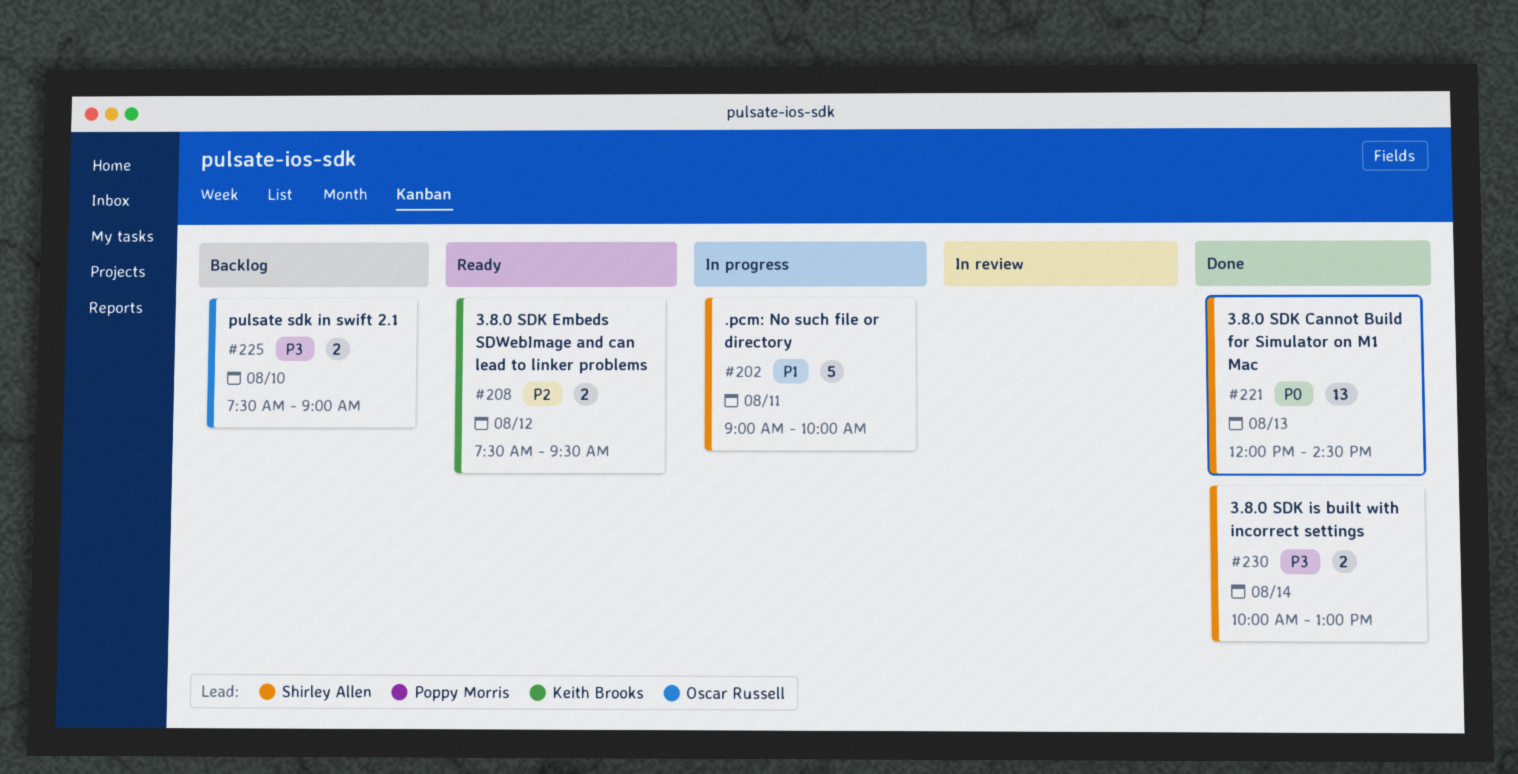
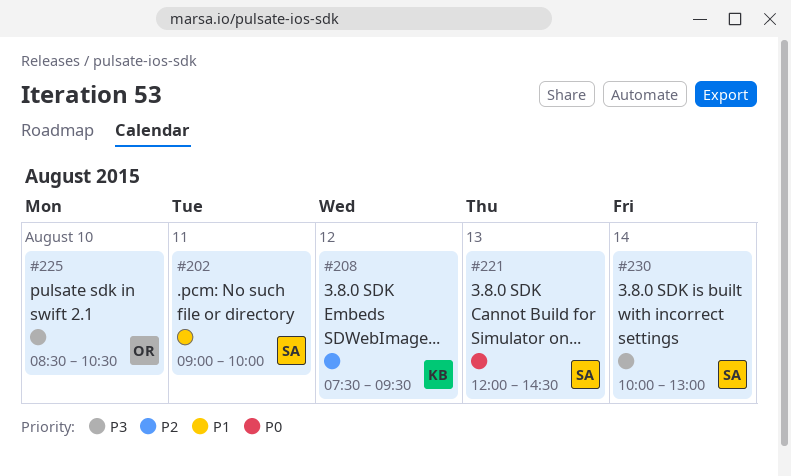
#225, begins: 07:30 -> 08:30
#225, ends: 09:00 -> 10:30

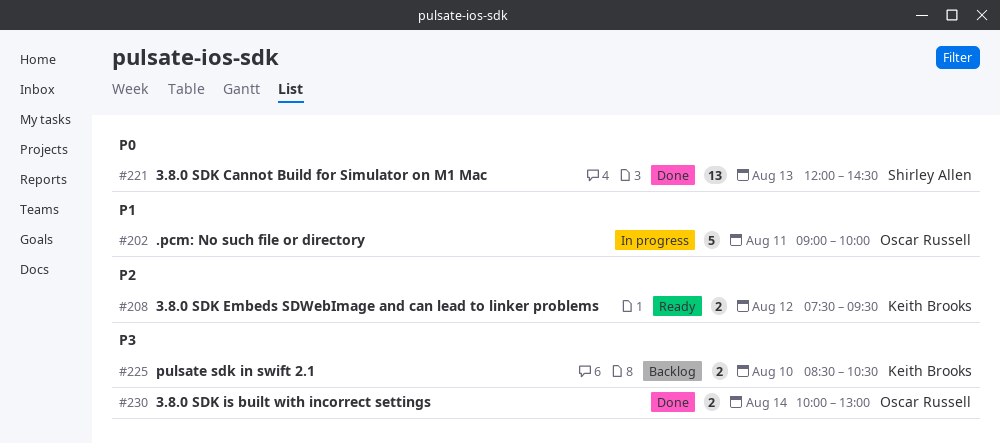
#202, owner: Shirley Allen -> Oscar Russell
#225, owner: Oscar Russell -> Keith Brooks
#230, owner: Shirley Allen -> Oscar Russell

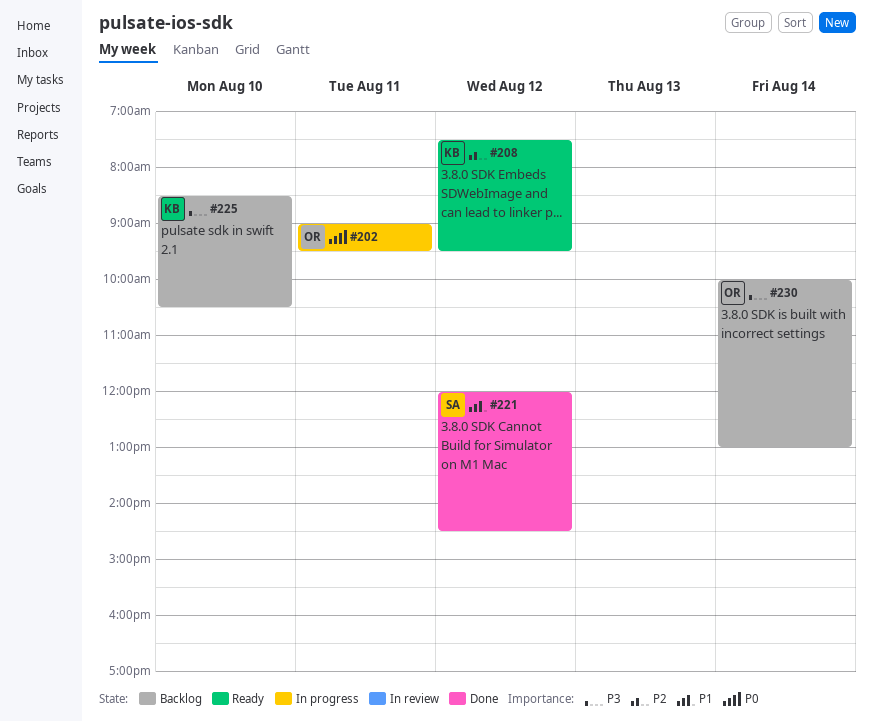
#202, priority: P1 -> P0
#202, ends: 10:00 -> 09:30
#221, priority: P0 -> P1
#221, day: Aug 13 -> Aug 12
#230, status: Done -> Backlog

